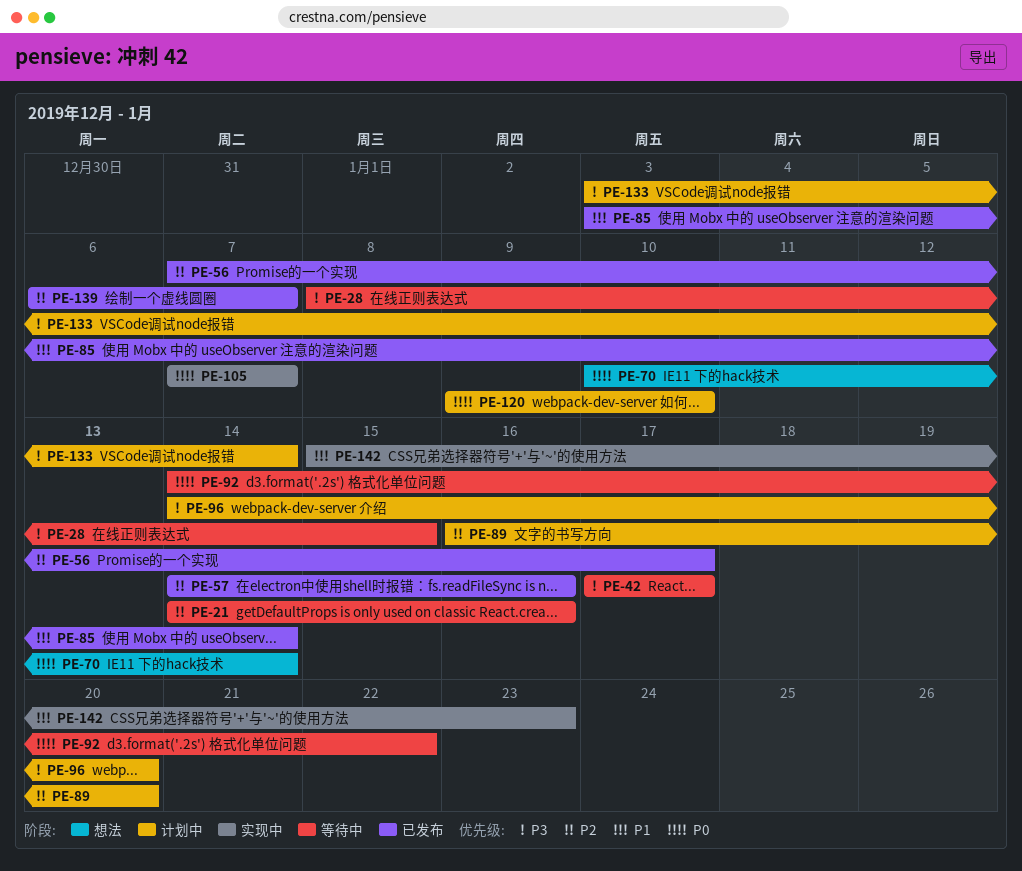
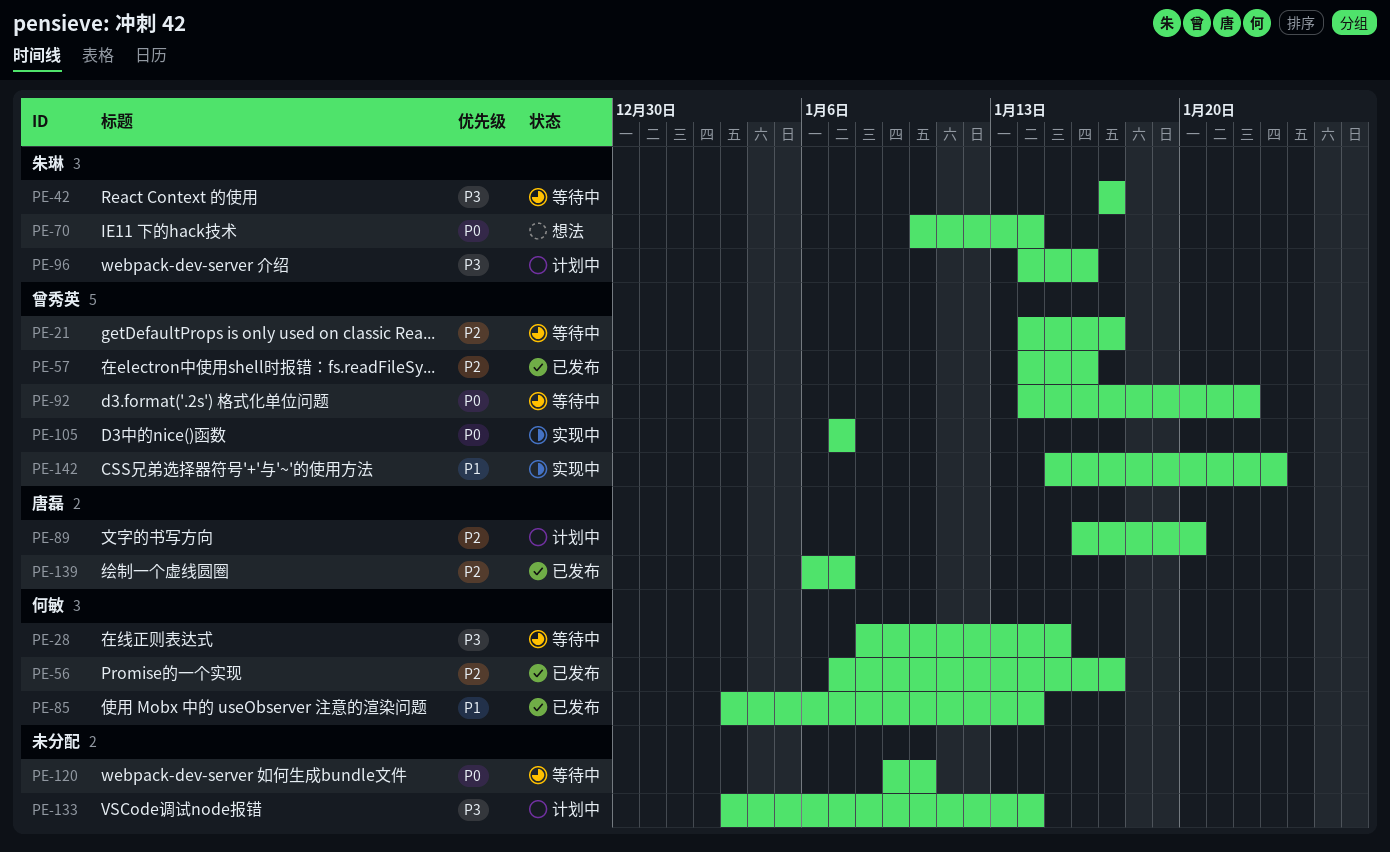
PE-21, due: Jan 16 -> Jan 17
PE-96, due: Jan 20 -> Jan 16
PE-120, status: 计划中 -> 等待中

